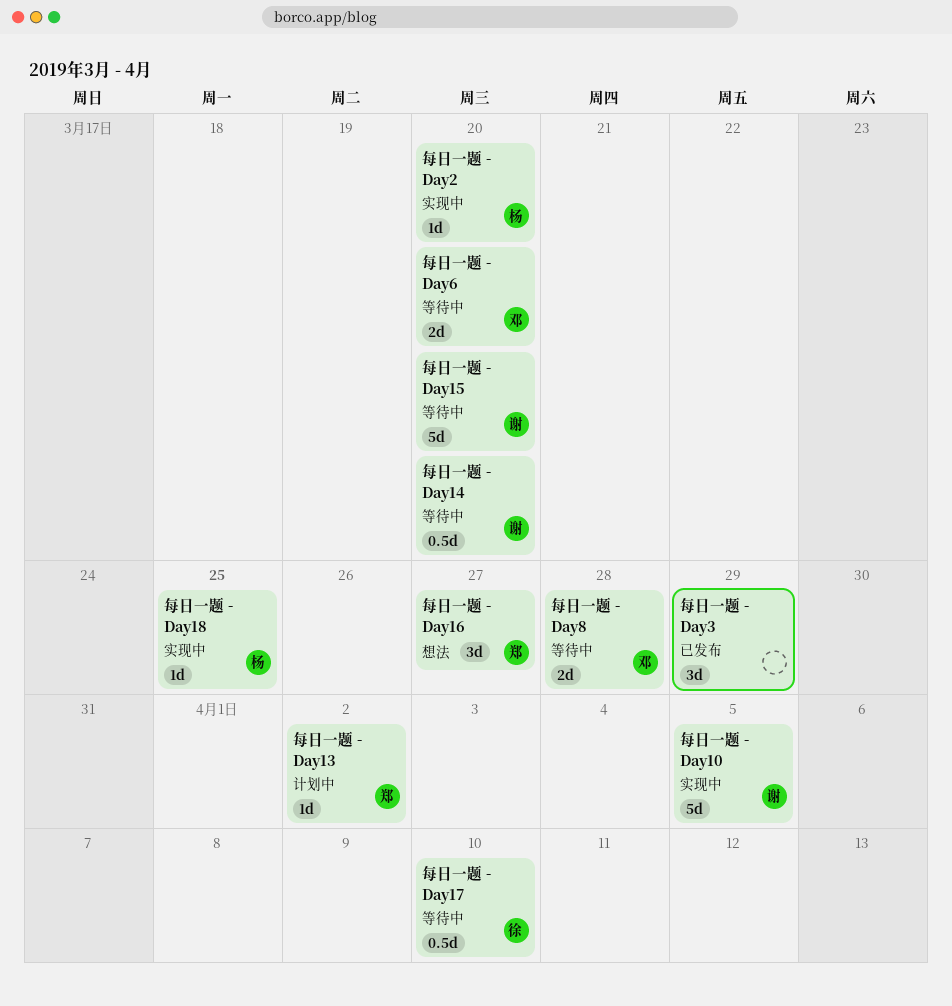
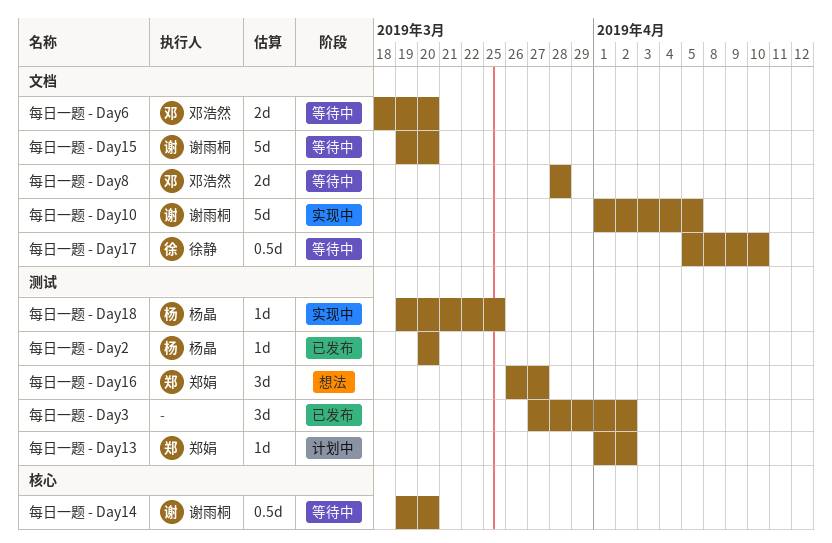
每日一题 - Day2, status: 实现中 -> 已发布
每日一题 - Day3, due: Mar 29 -> Apr 2

